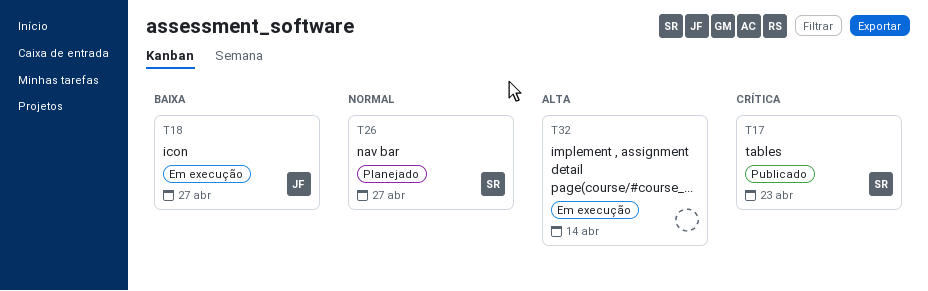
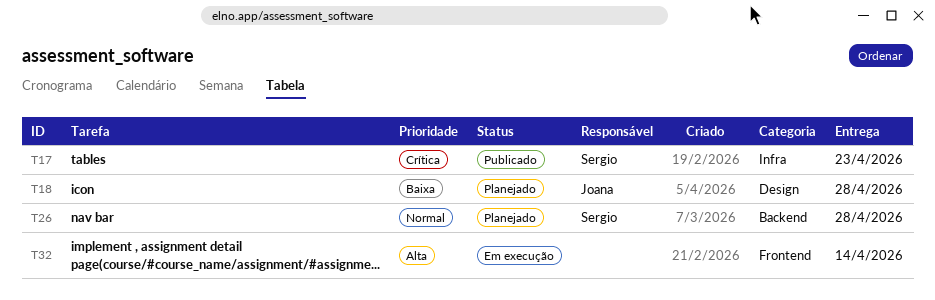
T18, status: Em execução -> Planejado
T18, due: Apr 27 -> Apr 28
T26, due: Apr 27 -> Apr 28

